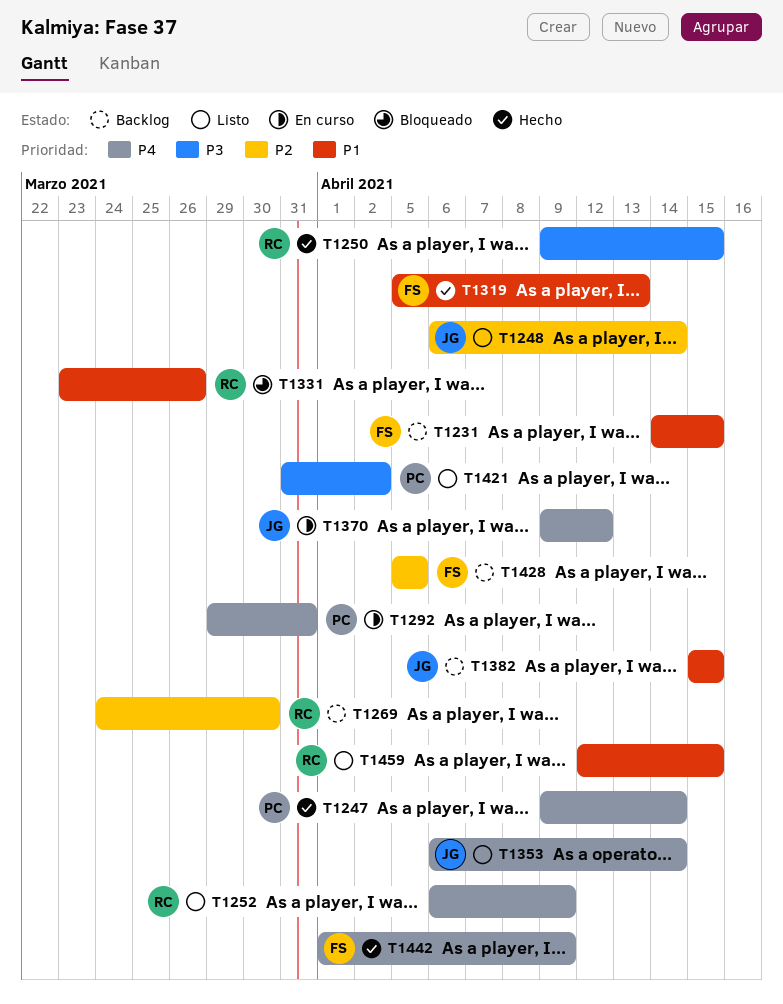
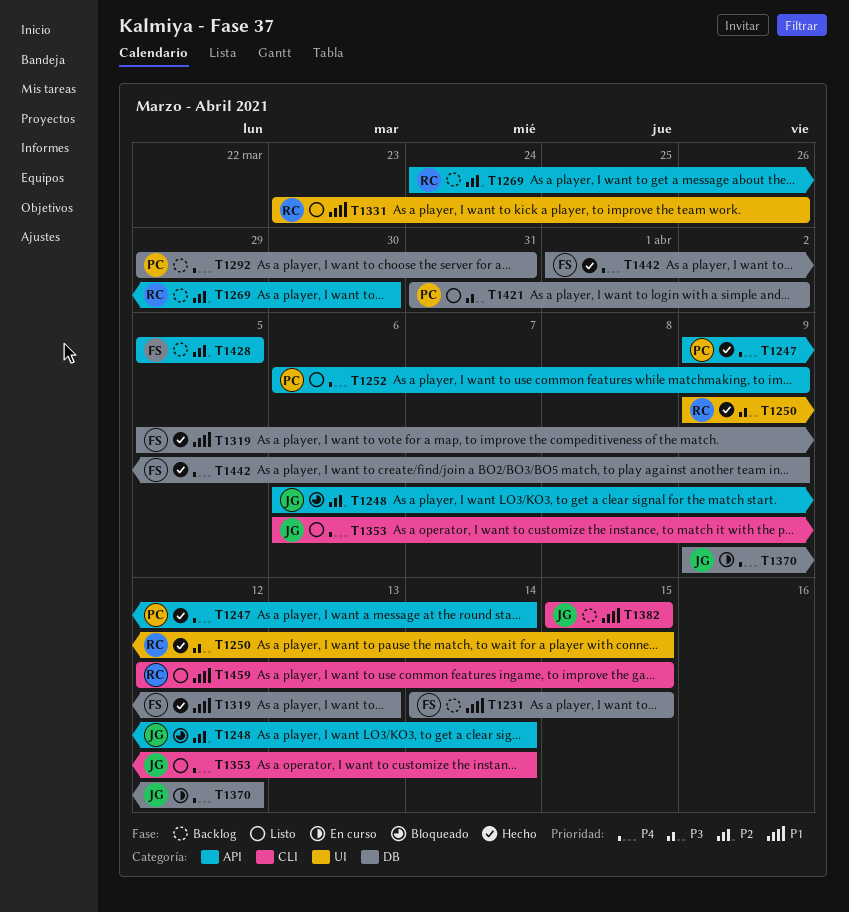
T1248, status: Listo -> Bloqueado
T1252, owner: RC -> PC
T1292, status: En curso -> Backlog
T1331, status: Bloqueado -> Listo

